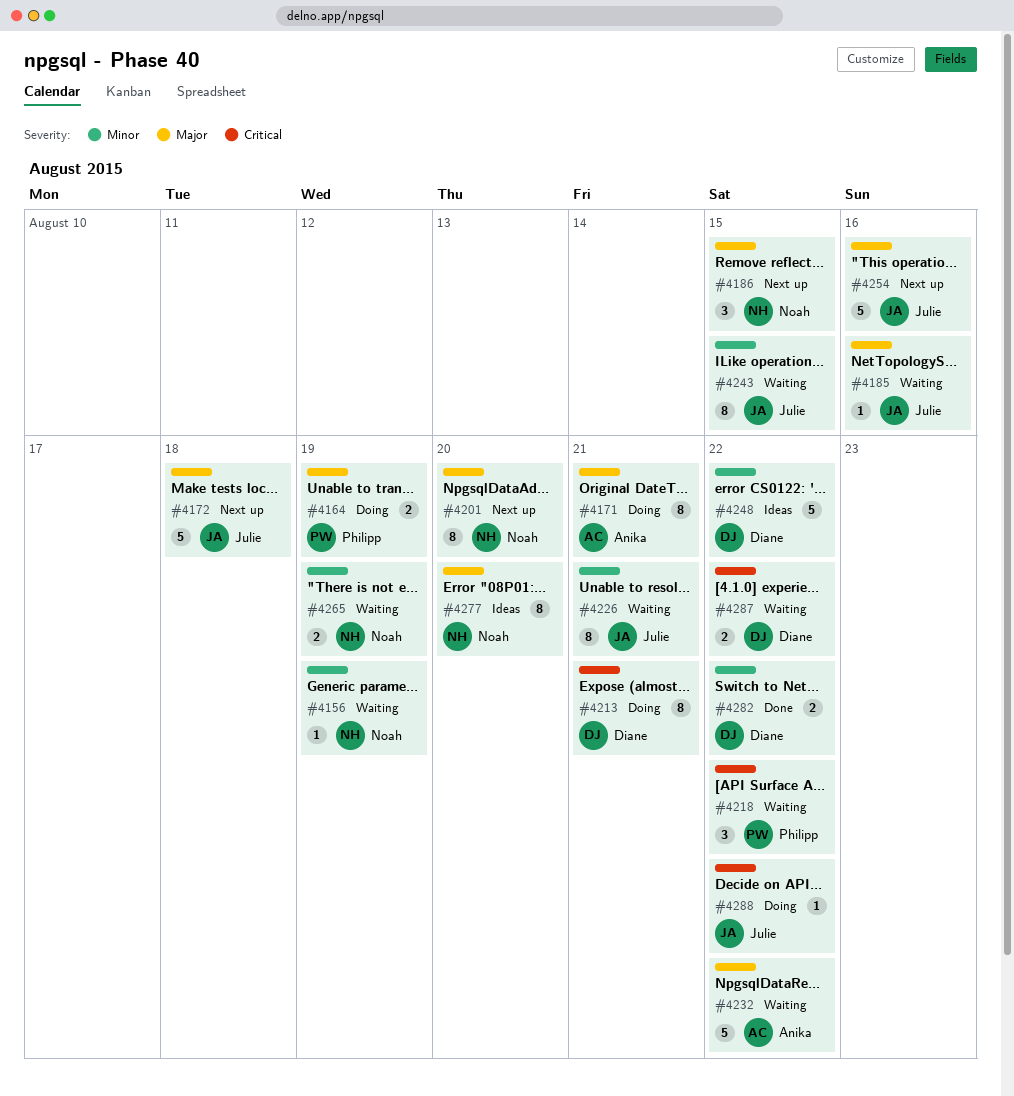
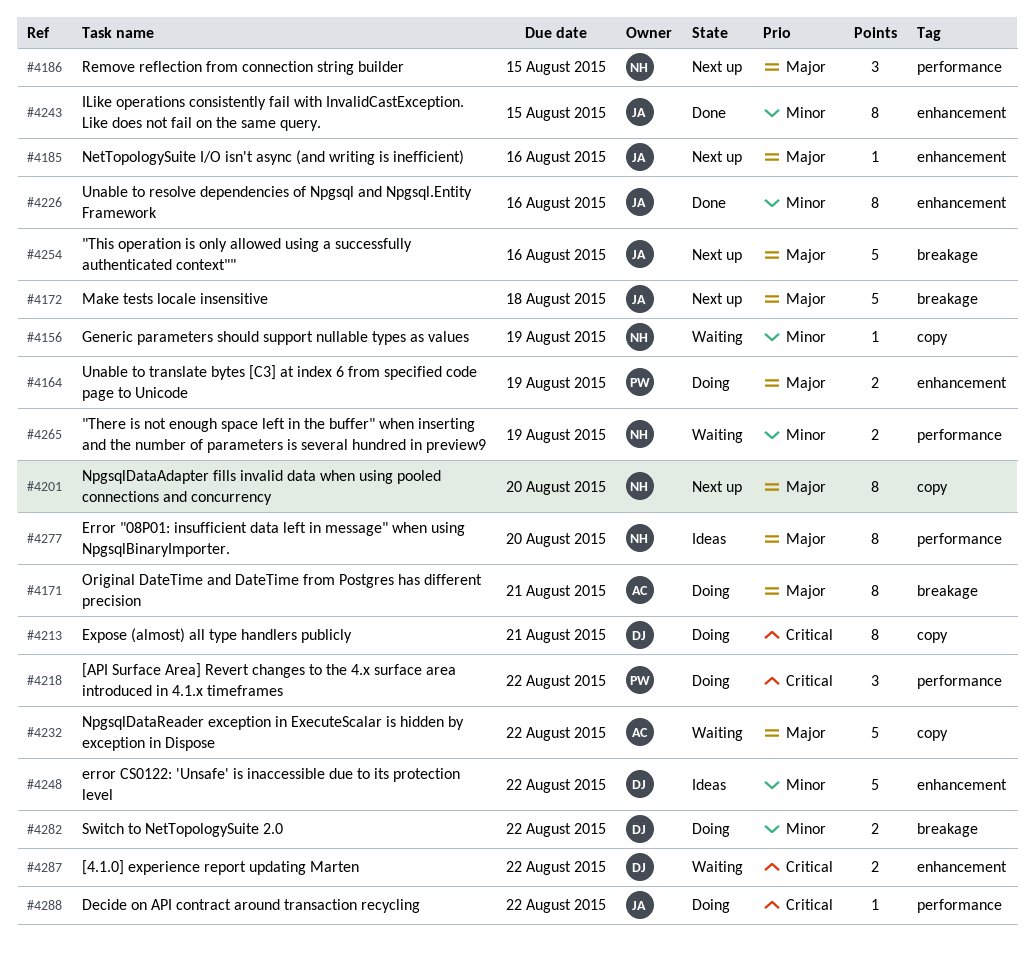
#4185, status: Waiting -> Next up
#4218, status: Waiting -> Doing
#4226, status: Waiting -> Done
#4226, due: Aug 21 -> Aug 16
#4243, status: Waiting -> Done
#4282, status: Done -> Doing

